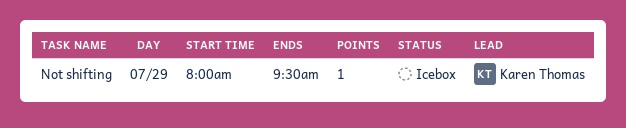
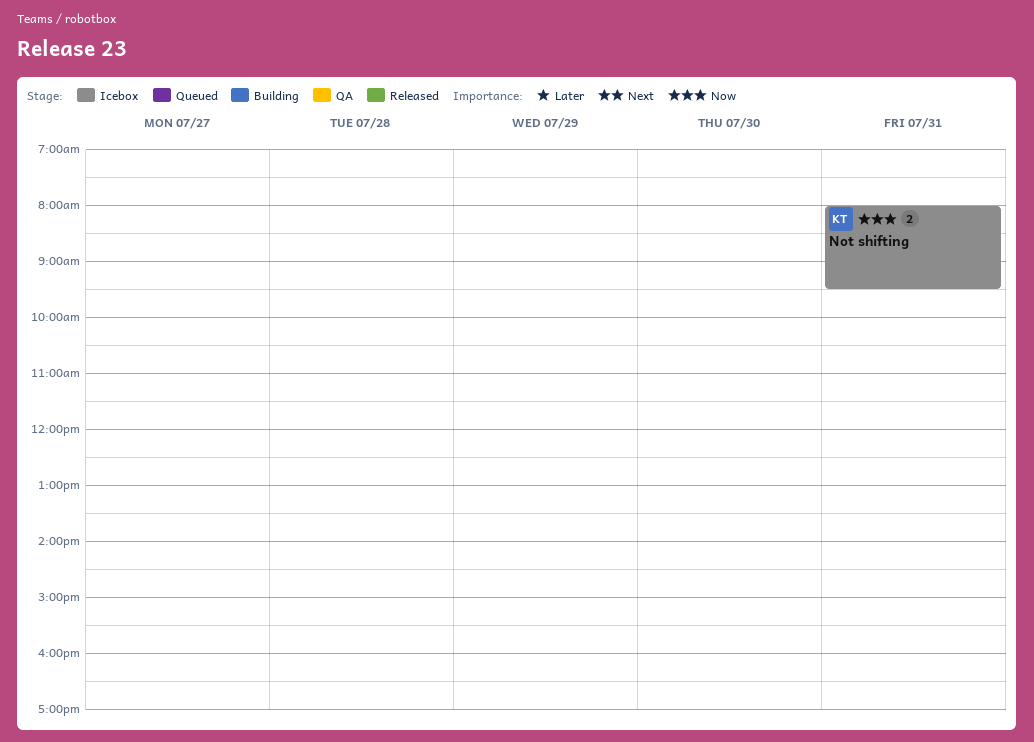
Not shifting, estimate: 1 -> 2
Not shifting, day: Jul 29 -> Jul 31

